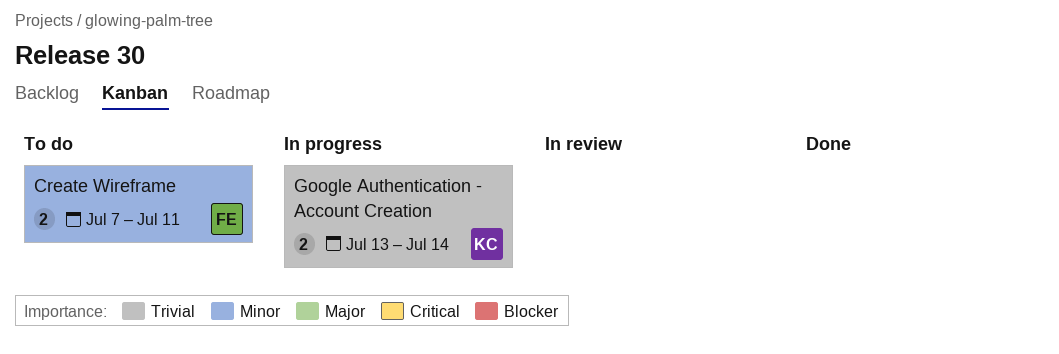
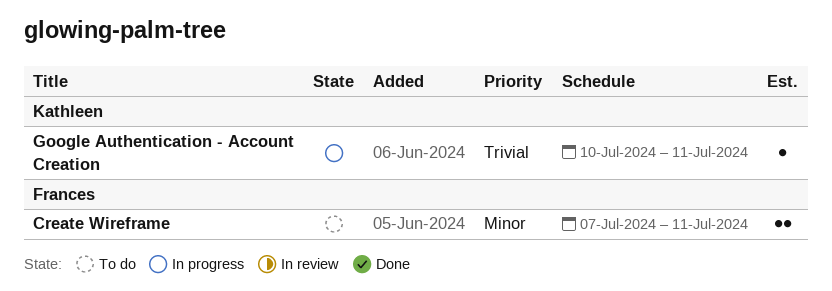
Google Authentication - Account Creation, estimate: 2 -> 1
Google Authentication - Account Creation, start: Jul 13 -> Jul 10
Google Authentication - Account Creation, due: Jul 14 -> Jul 11

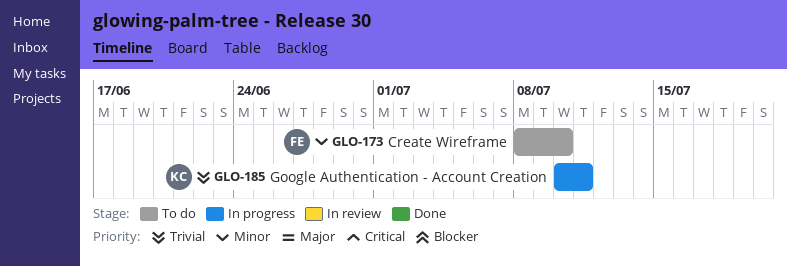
Create Wireframe, start: Jul 7 -> Jul 8
Create Wireframe, due: Jul 11 -> Jul 10

